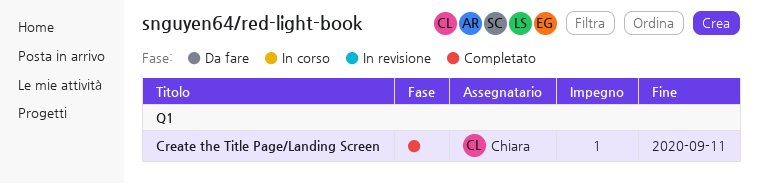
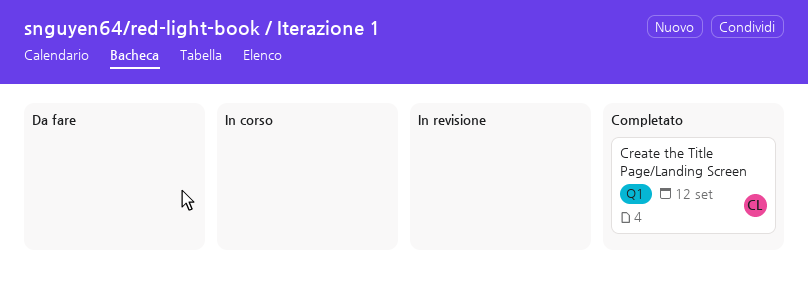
Create the Title Page/Landing Screen, due: Sep 11 -> Sep 12

